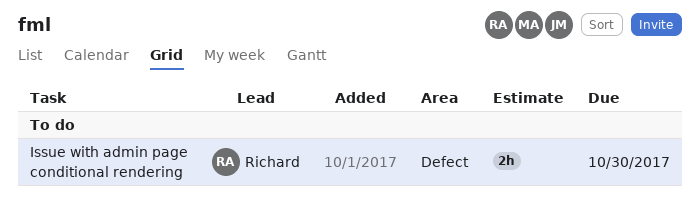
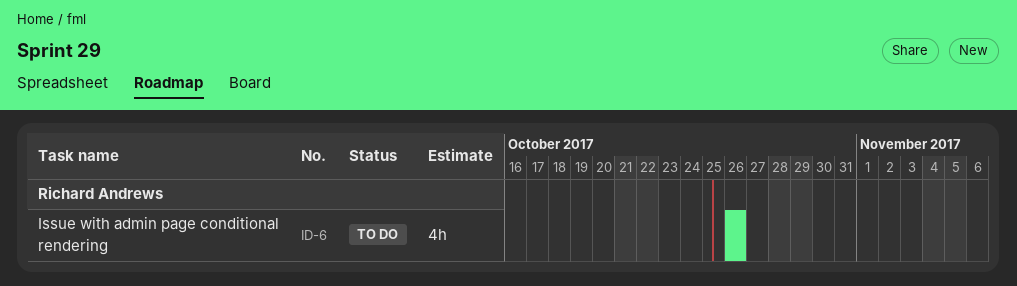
Issue with admin page conditional rendering, estimate: 2h -> 4h
Issue with admin page conditional rendering, due: Oct 30 -> Oct 26

